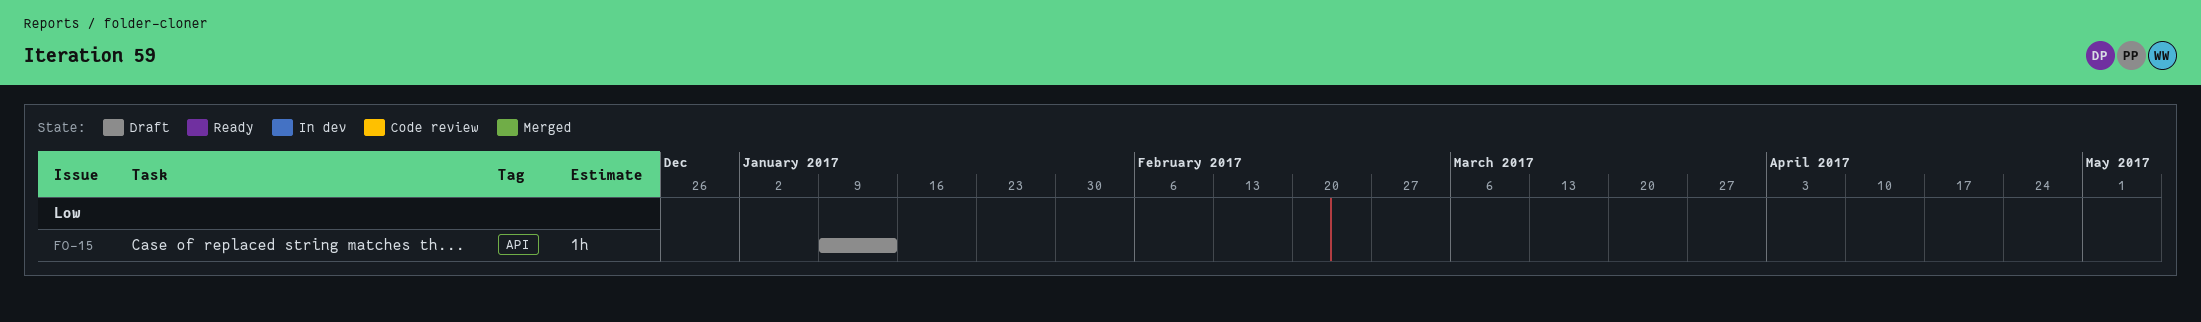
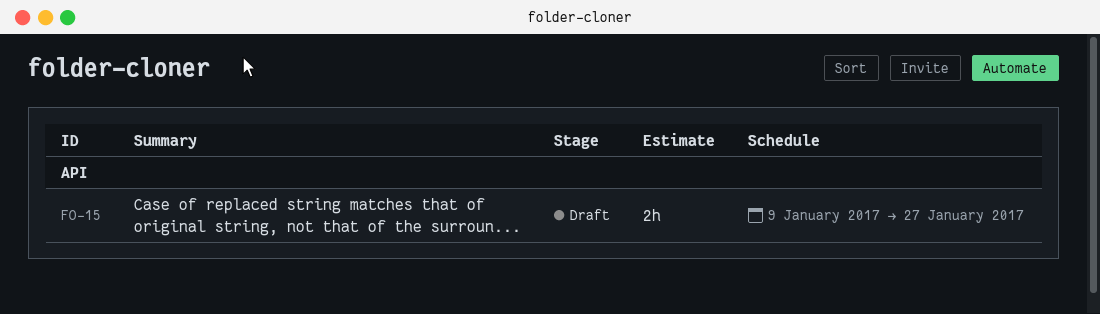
FO-15, estimate: 1h -> 2h
FO-15, due: Jan 13 -> Jan 27

